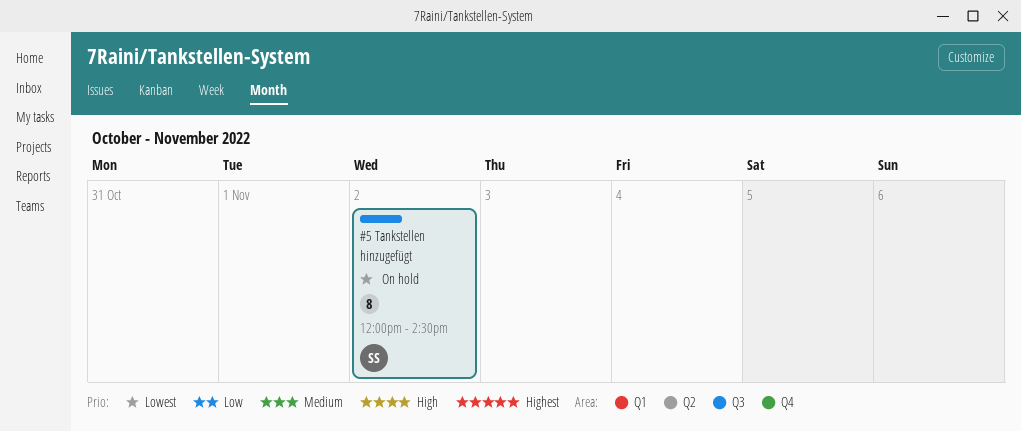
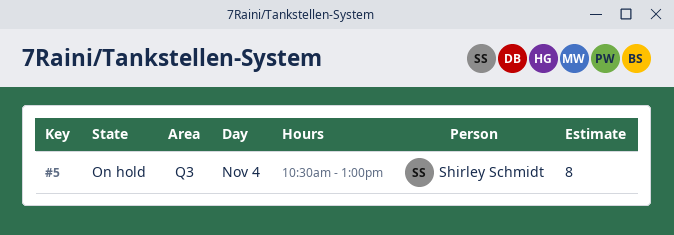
#5, day: Nov 2 -> Nov 4
#5, begins: 12:00 -> 10:30
#5, ends: 14:30 -> 13:00

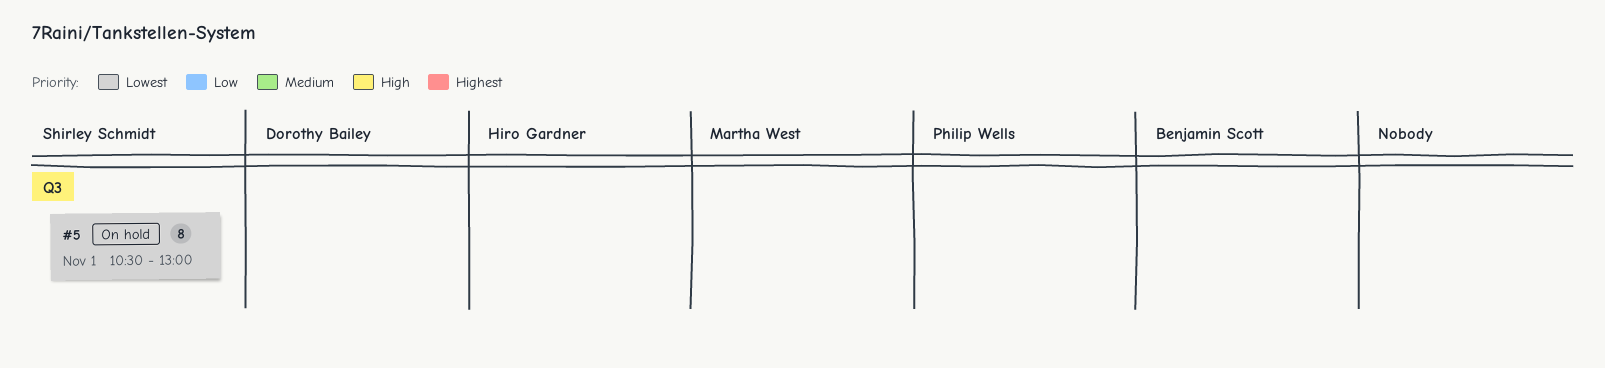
#5, day: Nov 4 -> Nov 1

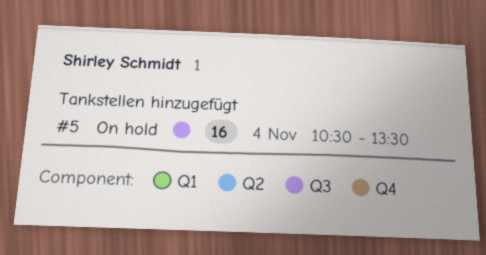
#5, estimate: 8 -> 16
#5, day: Nov 1 -> Nov 4
#5, ends: 13:00 -> 13:30

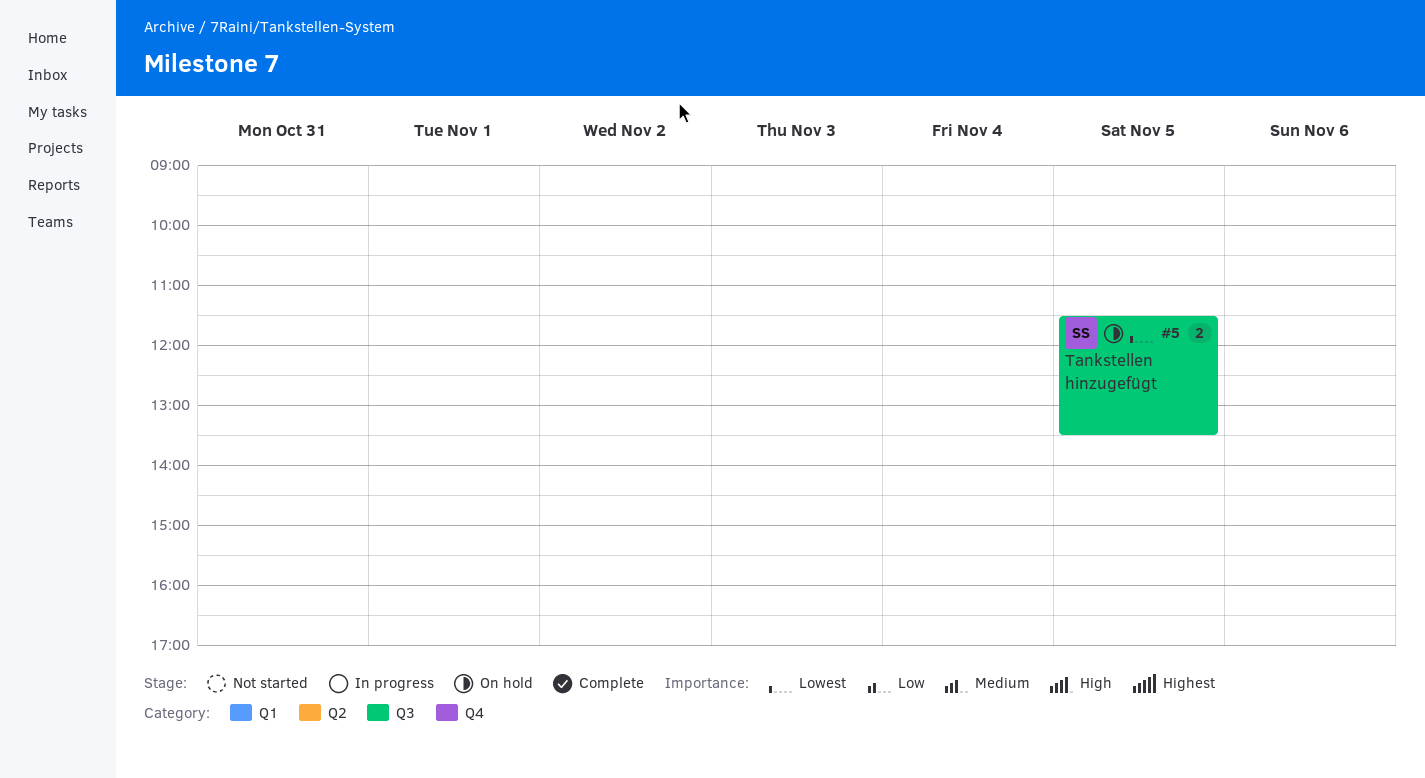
#5, estimate: 16 -> 2
#5, day: Nov 4 -> Nov 5
#5, begins: 10:30 -> 11:30

